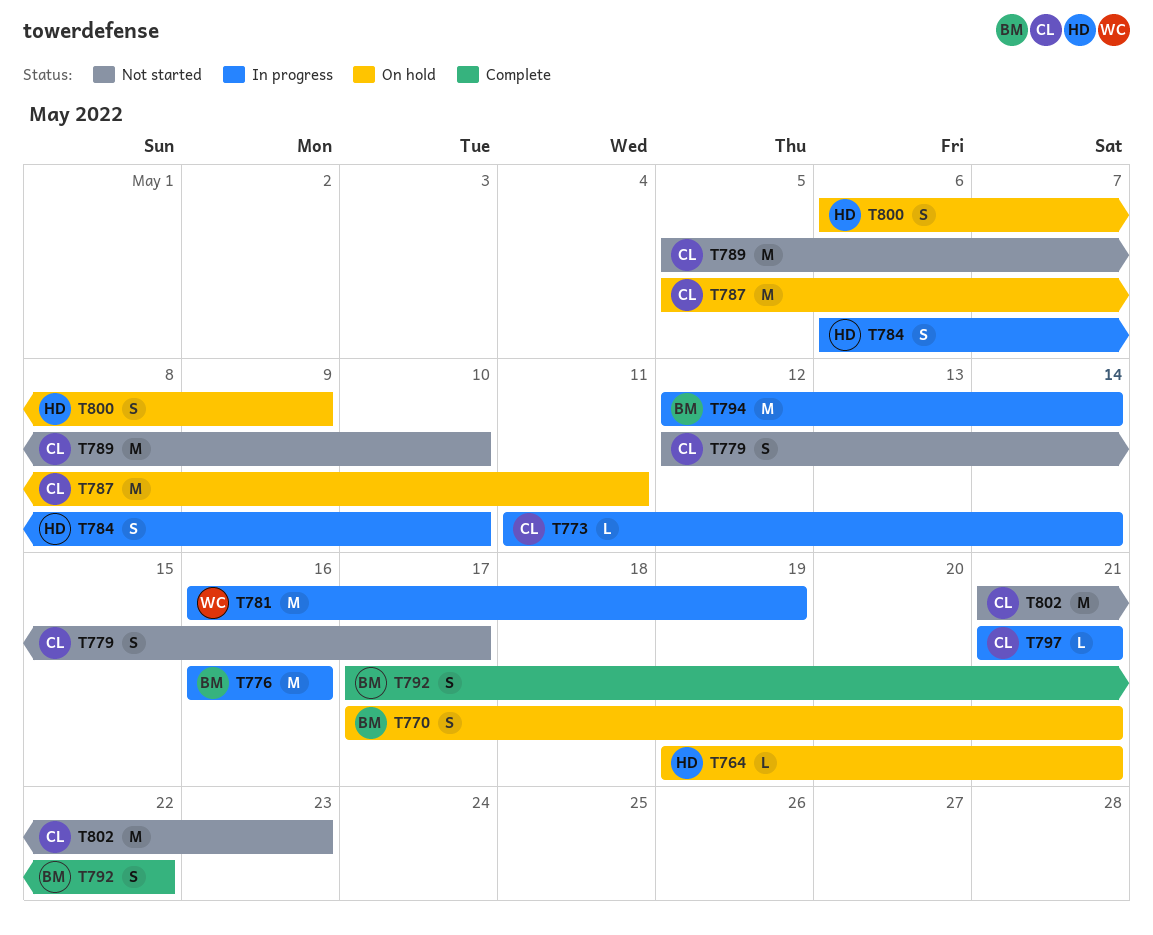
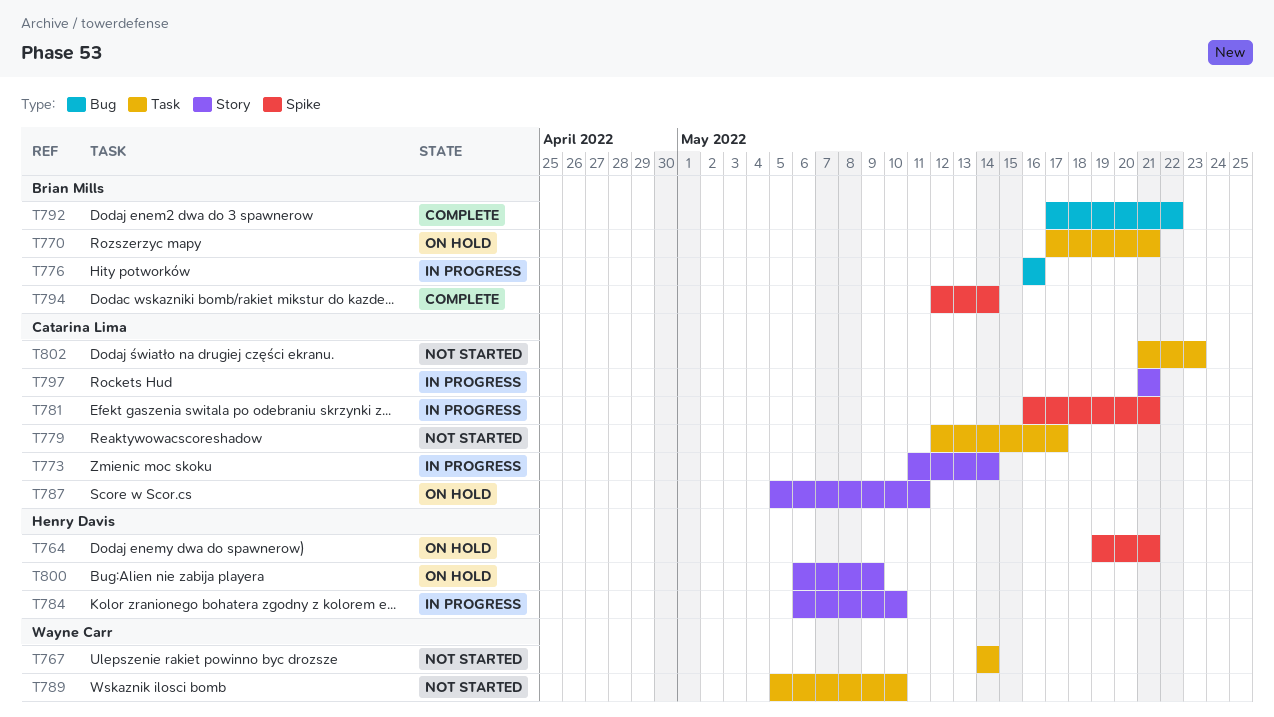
T767: none -> present
T781, owner: Wayne Carr -> Catarina Lima
T781, due: May 19 -> May 21
T789, owner: Catarina Lima -> Wayne Carr
T794, status: In progress -> Complete

